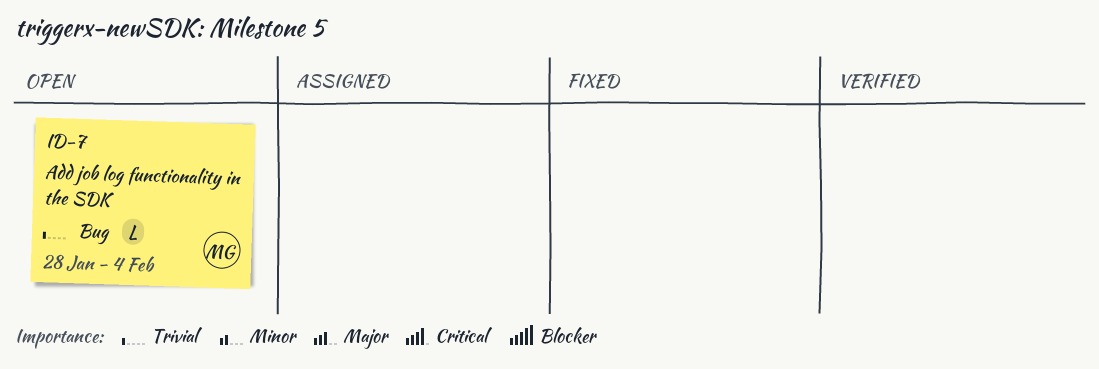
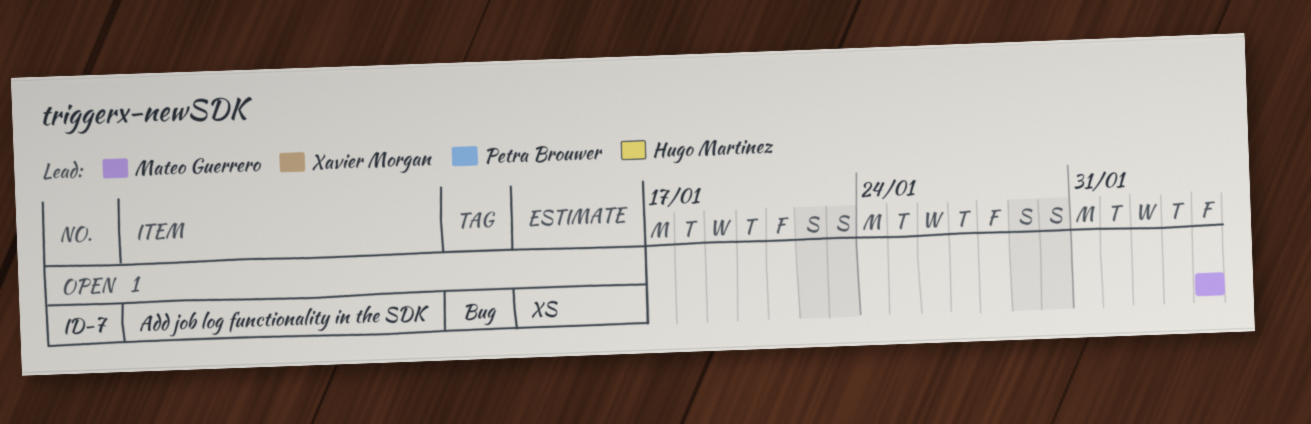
ID-7, estimate: L -> XS
ID-7, start: Jan 28 -> Feb 4

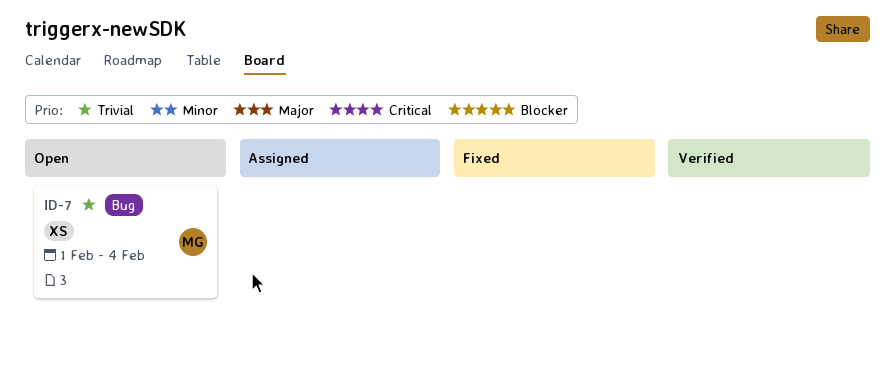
ID-7, start: Feb 4 -> Feb 1

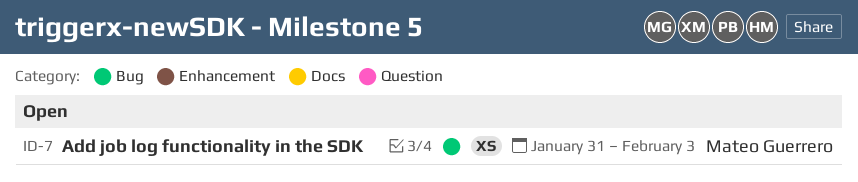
ID-7, start: Feb 1 -> Jan 31
ID-7, due: Feb 4 -> Feb 3

